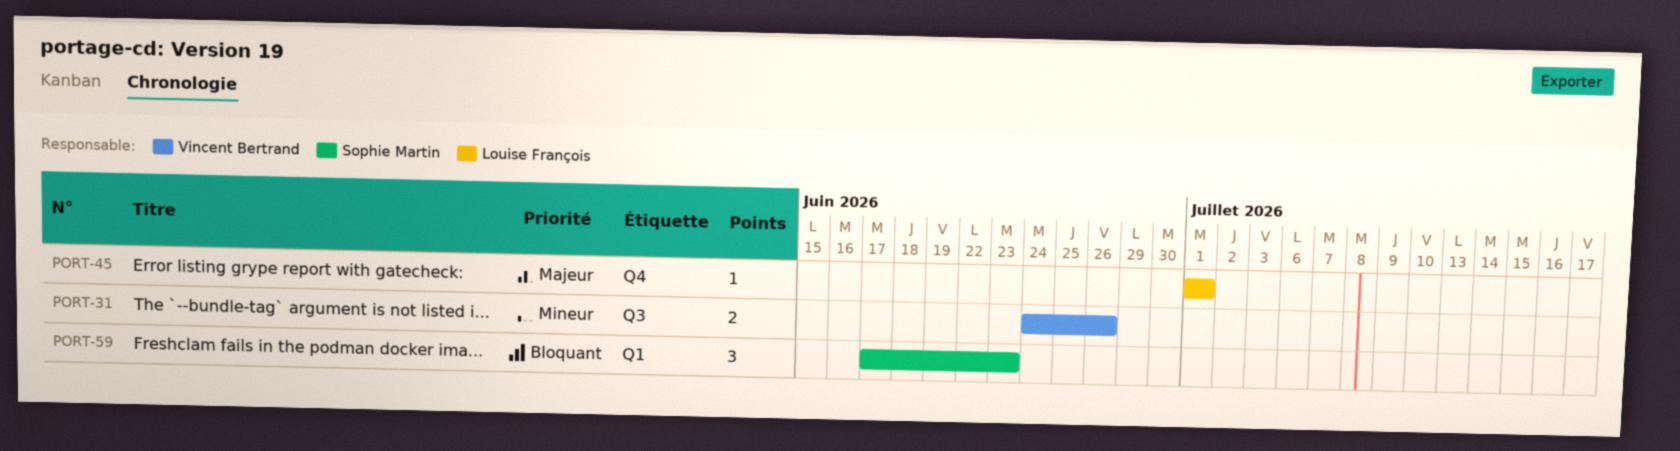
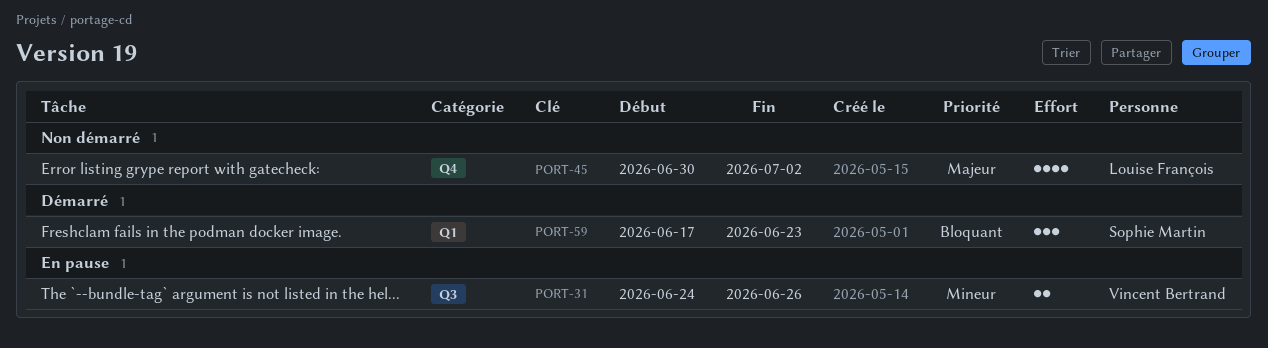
PORT-45, estimate: 1 -> 4
PORT-45, start: Jul 1 -> Jun 30
PORT-45, due: Jul 1 -> Jul 2

